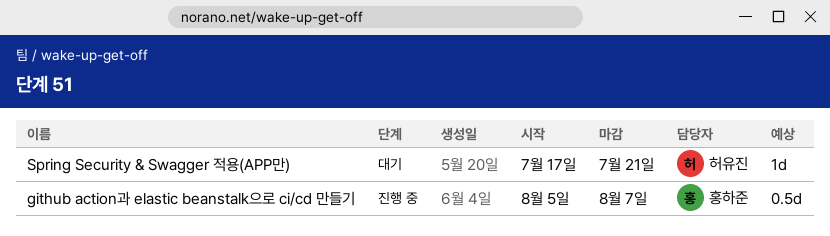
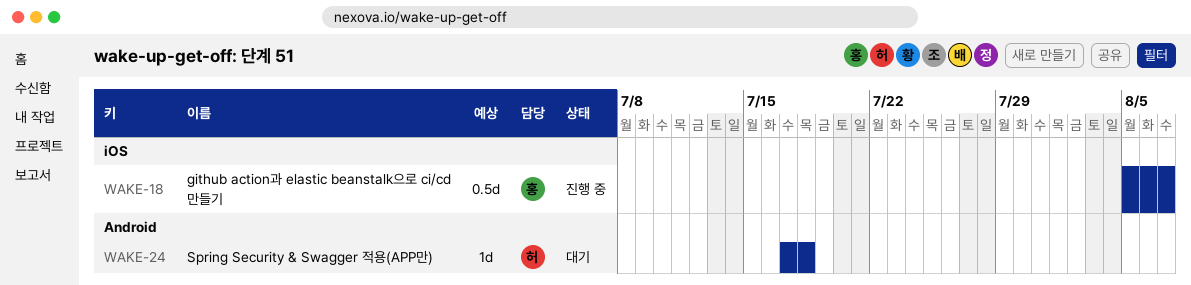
Spring Security & Swagger 적용(APP만), due: Jul 21 -> Jul 18

